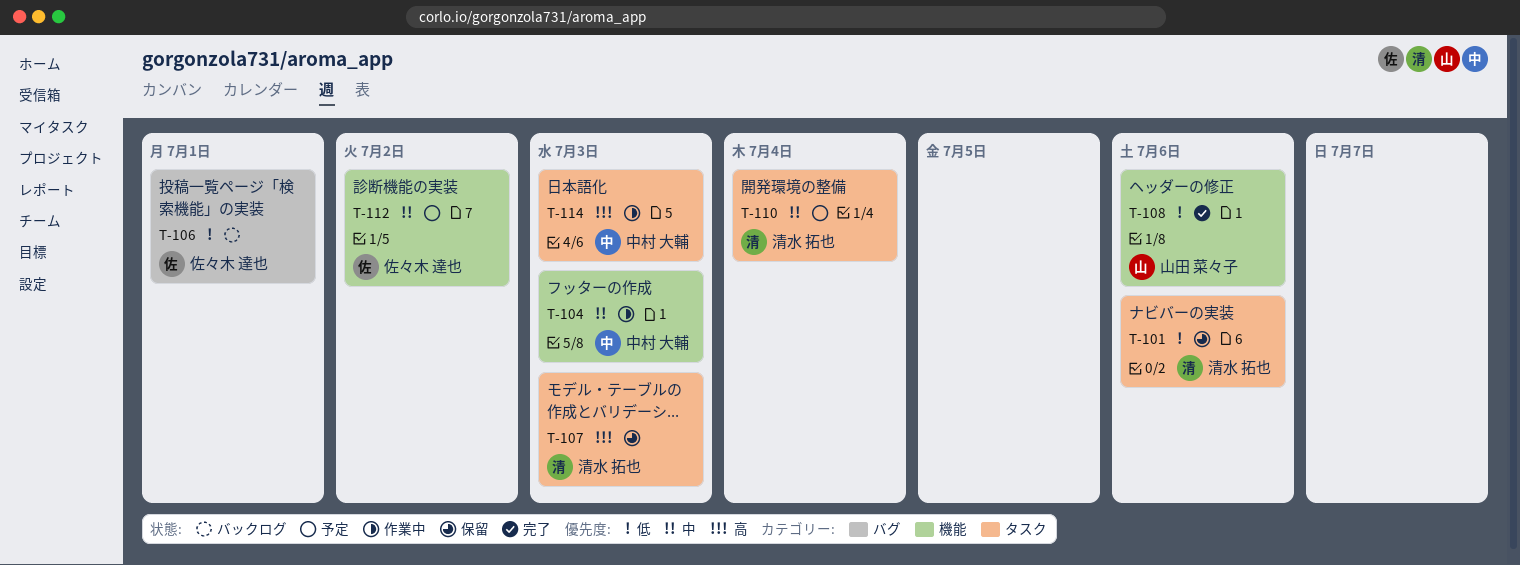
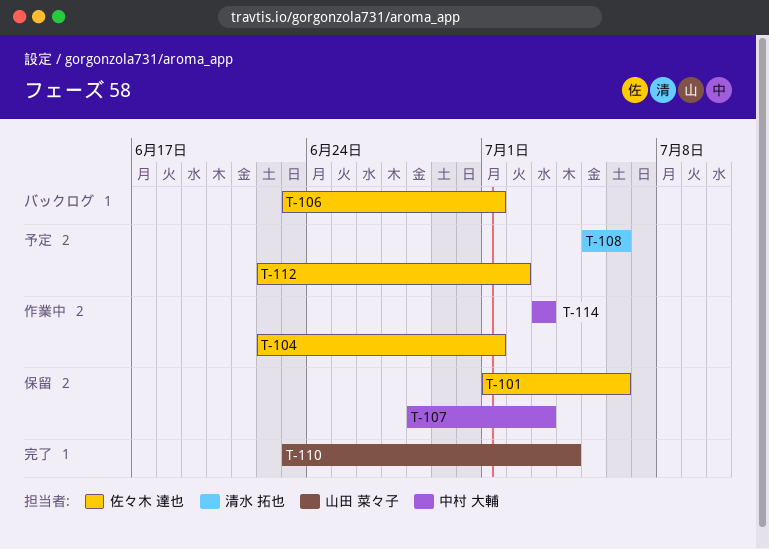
T-101, owner: 清水 拓也 -> 佐々木 達也
T-104, owner: 中村 大輔 -> 佐々木 達也
T-104, due: Jul 3 -> Jul 1
T-107, owner: 清水 拓也 -> 中村 大輔
T-108, status: 完了 -> 予定
T-108, owner: 山田 菜々子 -> 清水 拓也
T-110, status: 予定 -> 完了
T-110, owner: 清水 拓也 -> 山田 菜々子

